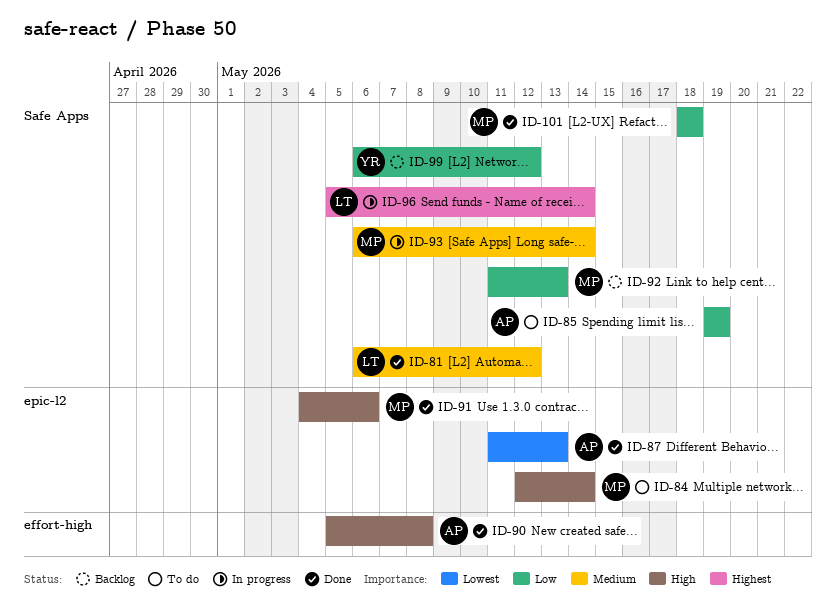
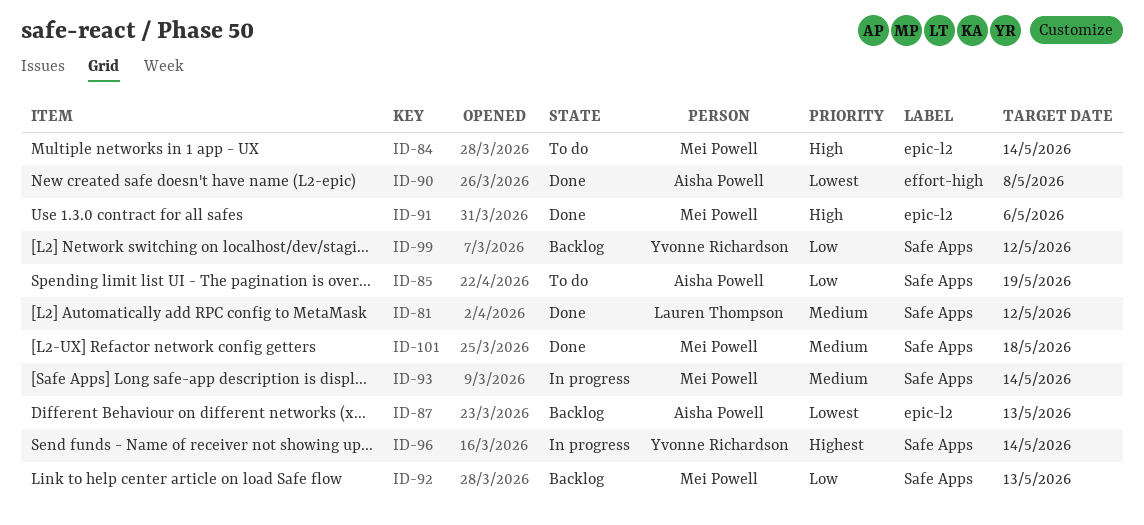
ID-87, status: Done -> Backlog
ID-90, priority: High -> Lowest
ID-96, owner: Lauren Thompson -> Yvonne Richardson
ID-101, priority: Low -> Medium

